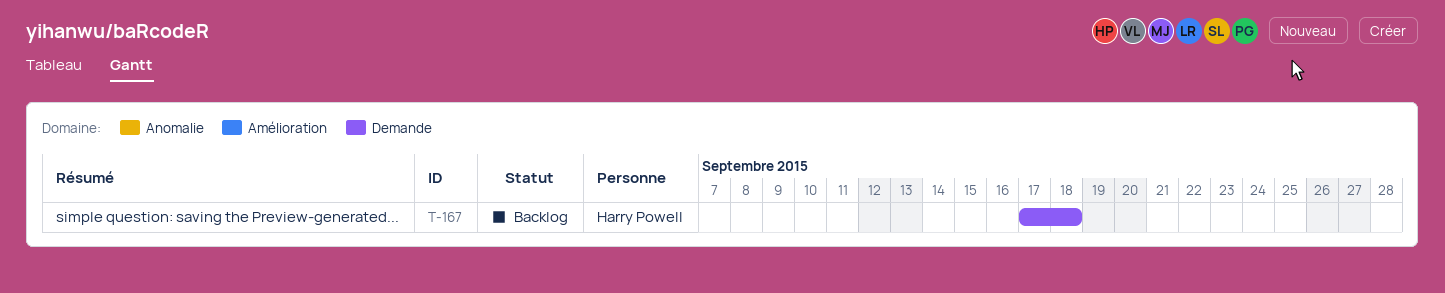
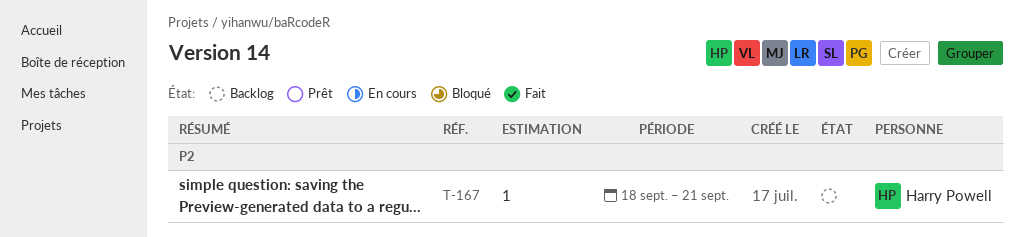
T-167, start: Sep 17 -> Sep 18
T-167, due: Sep 18 -> Sep 21

